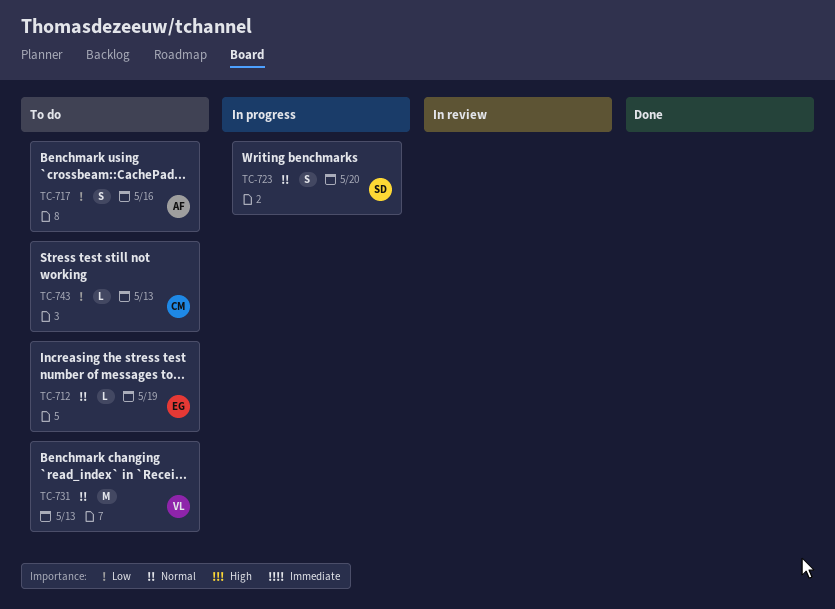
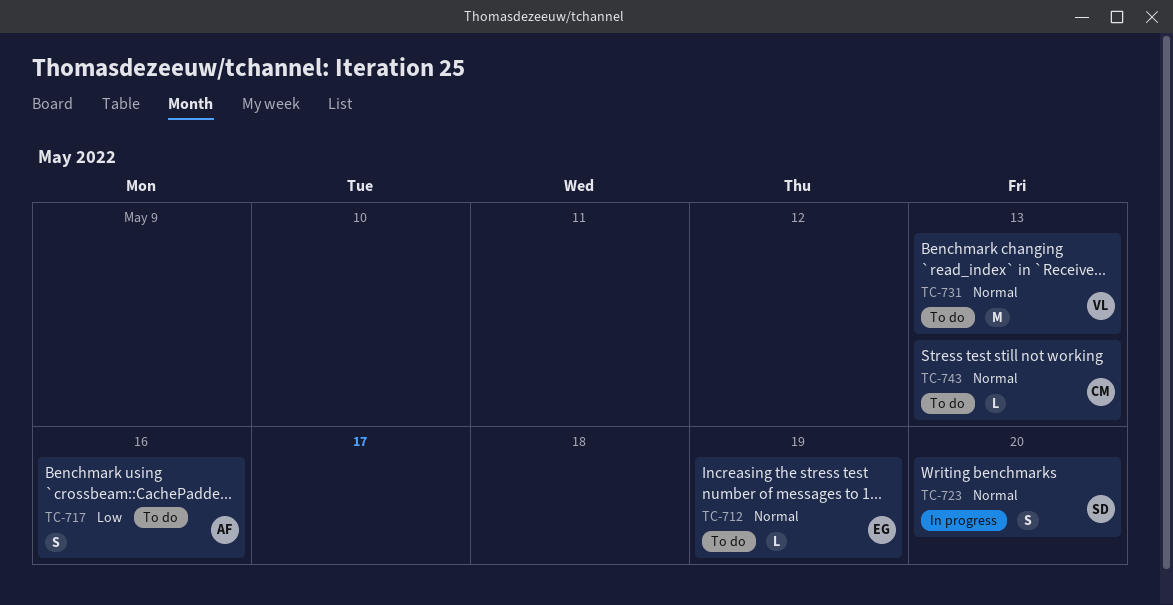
TC-743, priority: Low -> Normal

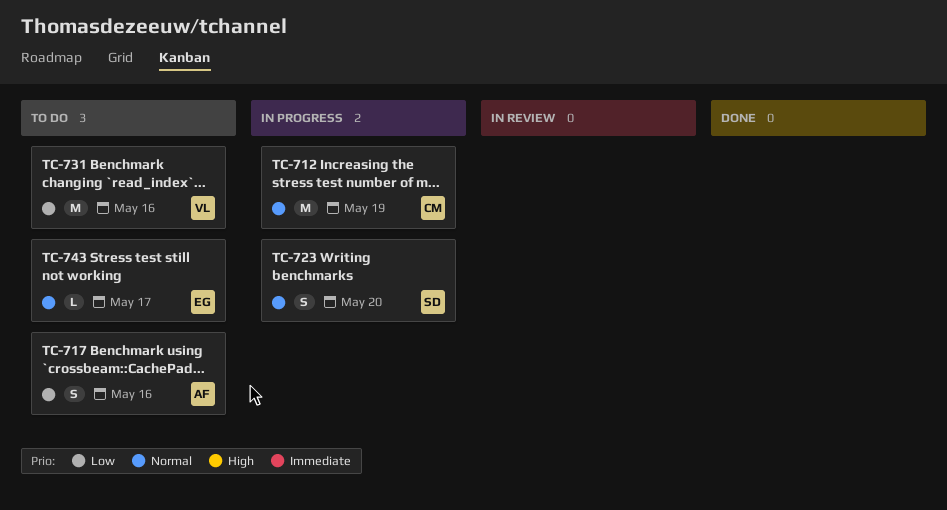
TC-712, status: To do -> In progress
TC-712, owner: EG -> CM
TC-712, estimate: L -> M
TC-731, priority: Normal -> Low
TC-731, due: May 13 -> May 16
TC-743, owner: CM -> EG
TC-743, due: May 13 -> May 17

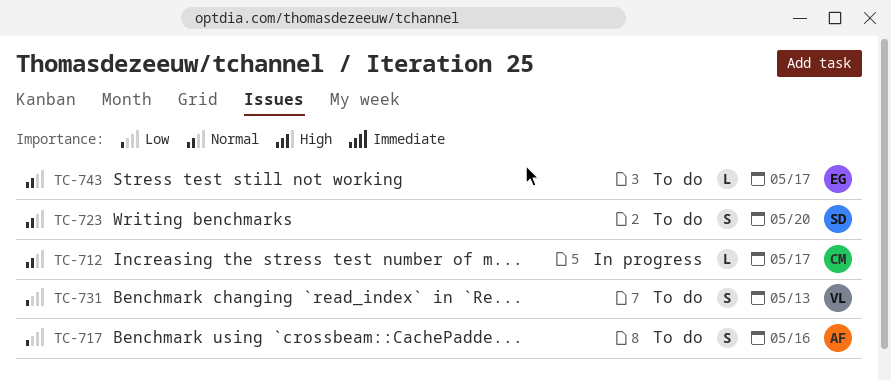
TC-712, estimate: M -> L
TC-712, due: May 19 -> May 17
TC-723, status: In progress -> To do
TC-731, estimate: M -> S
TC-731, due: May 16 -> May 13

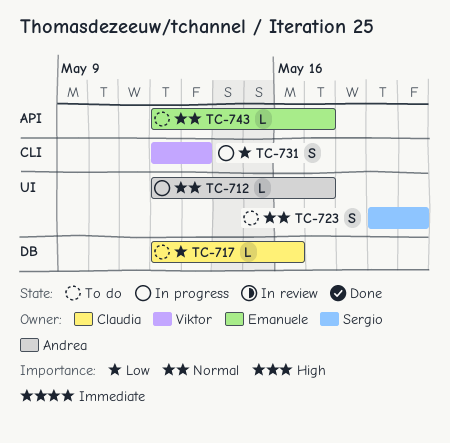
TC-712, owner: Claudia -> Andrea
TC-717, owner: Andrea -> Claudia
TC-717, estimate: S -> L
TC-731, status: To do -> In progress

